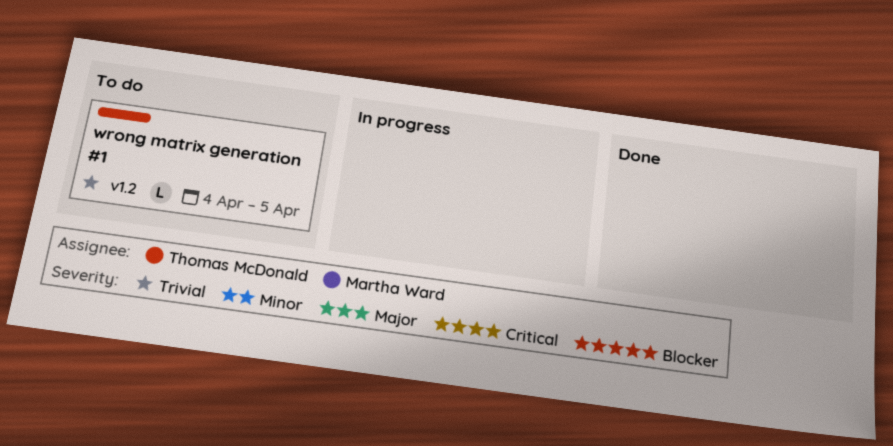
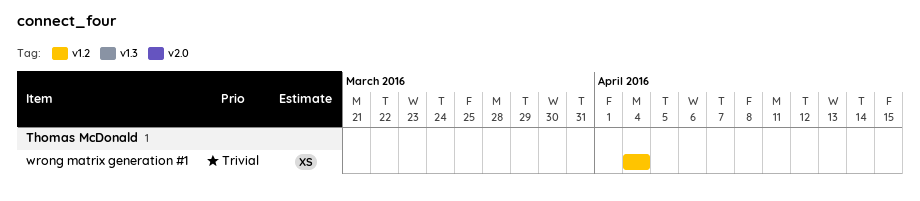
wrong matrix generation #1, estimate: L -> XS
wrong matrix generation #1, due: Apr 5 -> Apr 4

